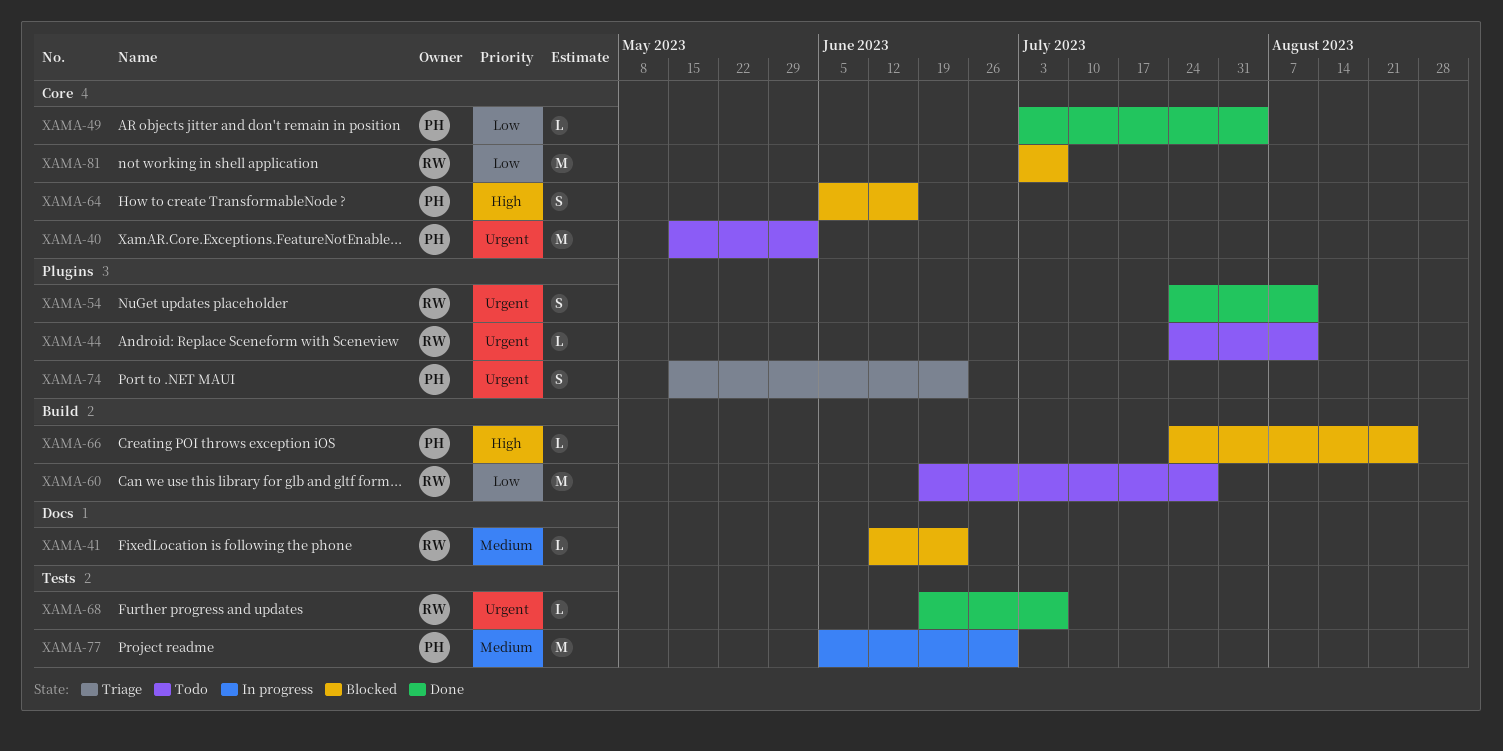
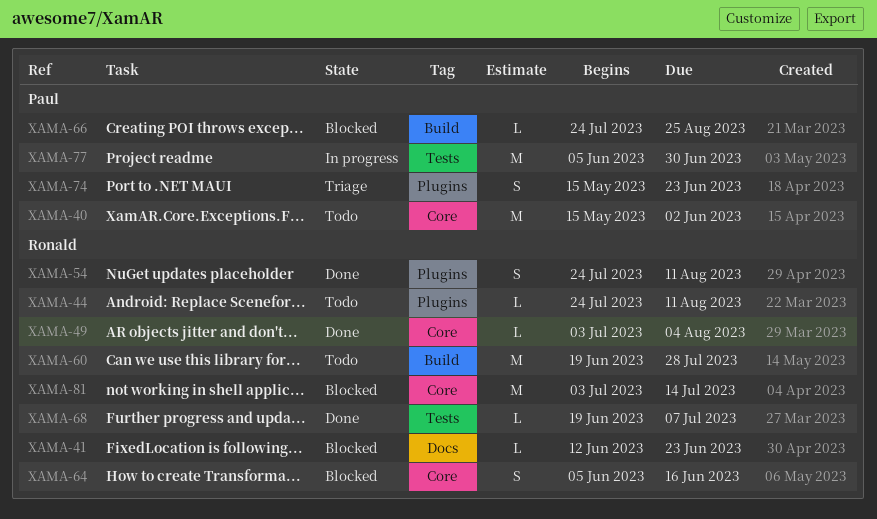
XAMA-49, owner: Paul -> Ronald
XAMA-64, owner: Paul -> Ronald
XAMA-81, due: Jul 7 -> Jul 14

